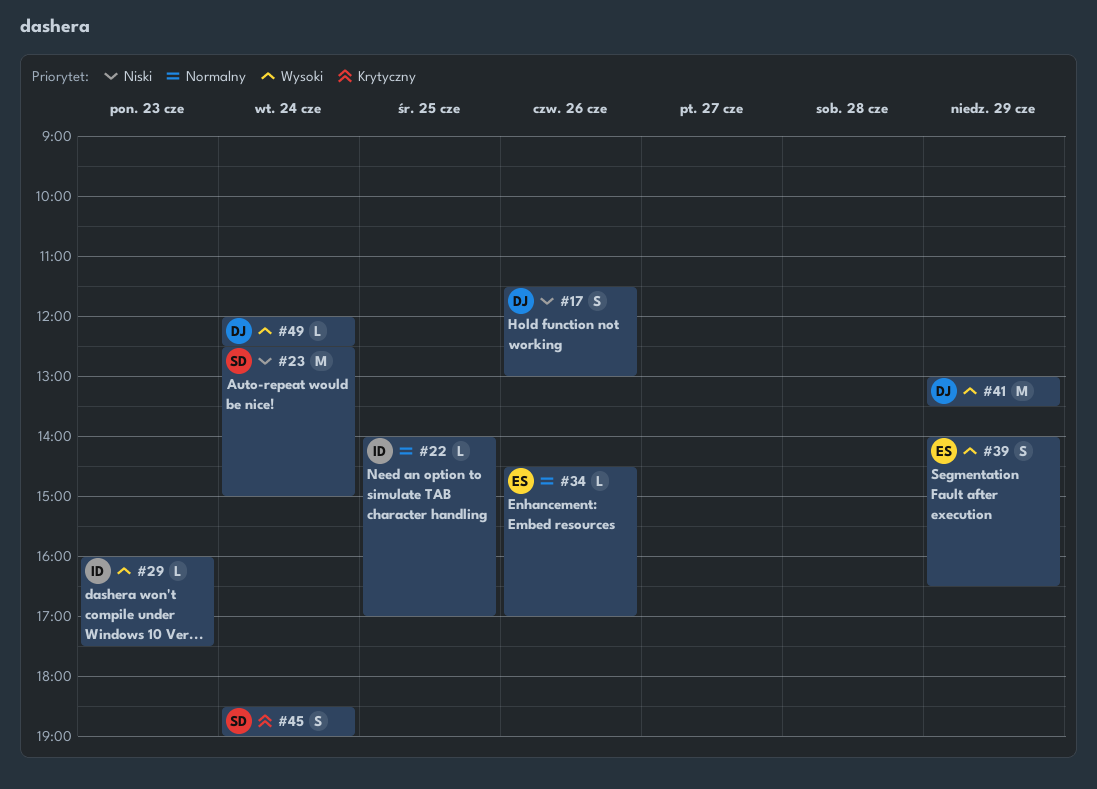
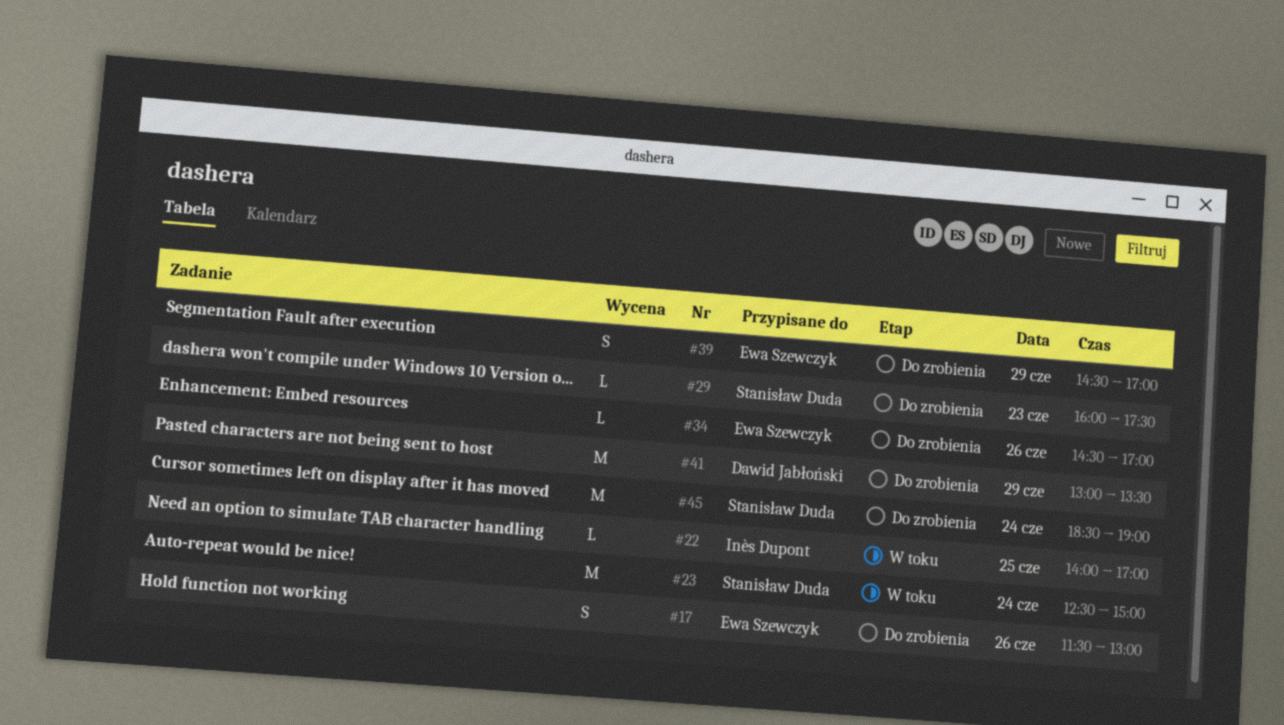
#17, owner: Dawid Jabłoński -> Ewa Szewczyk
#29, owner: Inès Dupont -> Stanisław Duda
#39, begins: 14:00 -> 14:30
#39, ends: 16:30 -> 17:00
#45, estimate: S -> M
#49: present -> none

